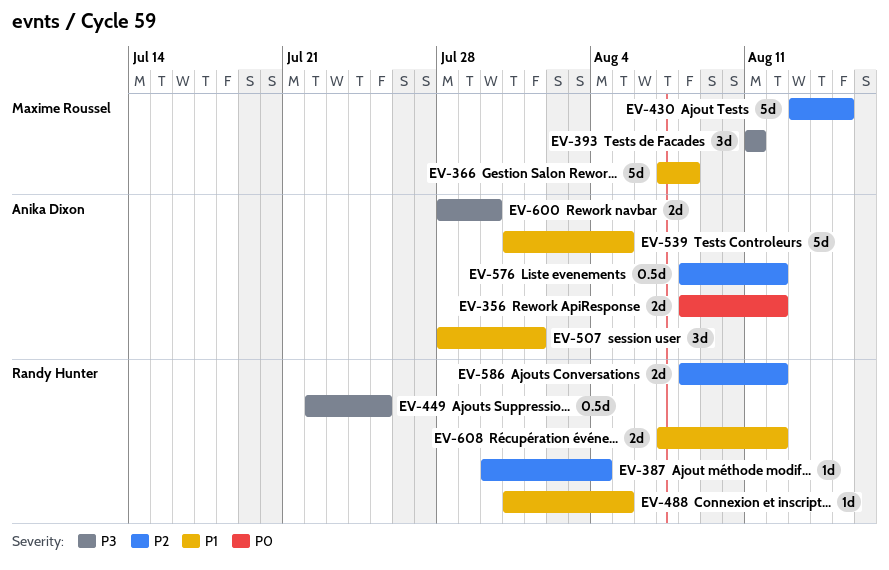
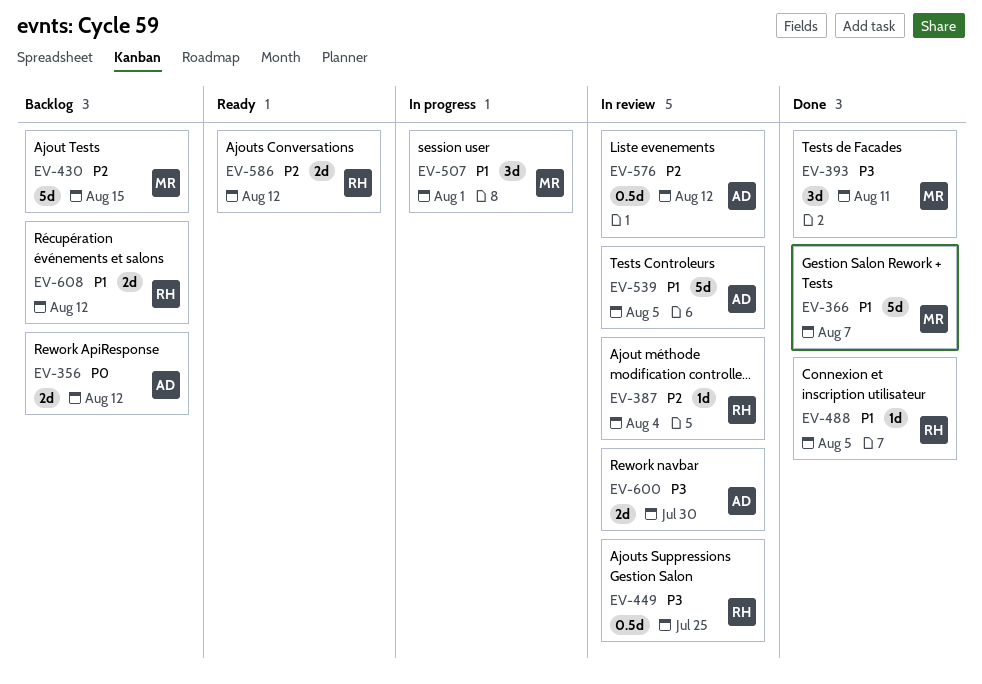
EV-366, due: Aug 8 -> Aug 7
EV-507, owner: Anika Dixon -> Maxime Roussel

